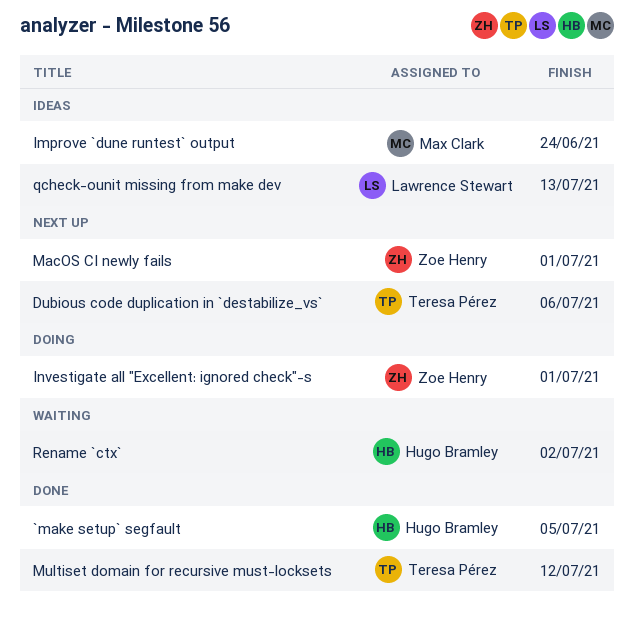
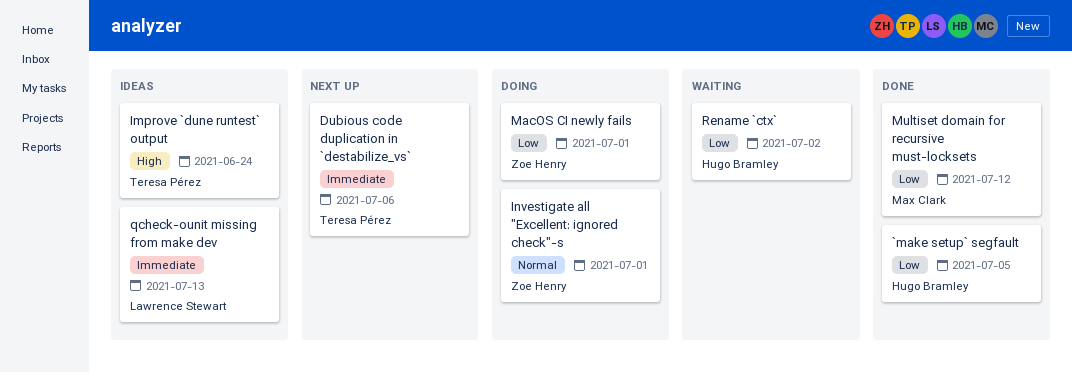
Improve `dune runtest` output, owner: Max Clark -> Teresa Pérez
MacOS CI newly fails, status: Next up -> Doing
Multiset domain for recursive must-locksets, owner: Teresa Pérez -> Max Clark

